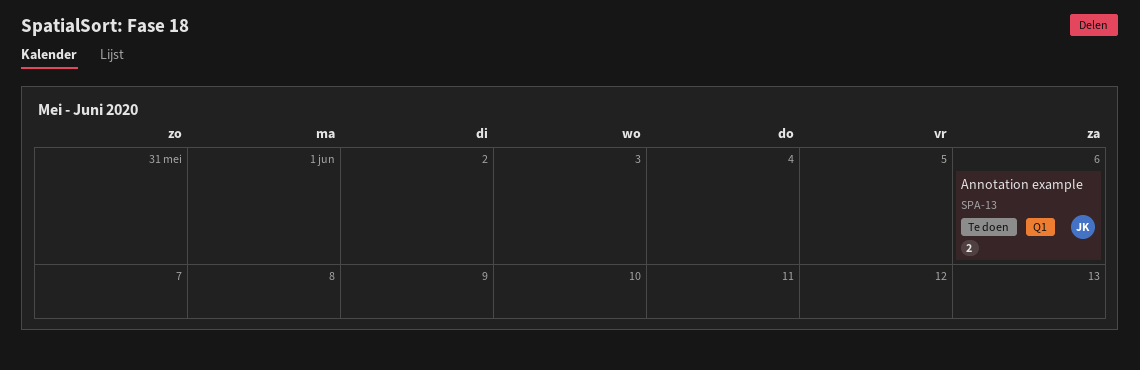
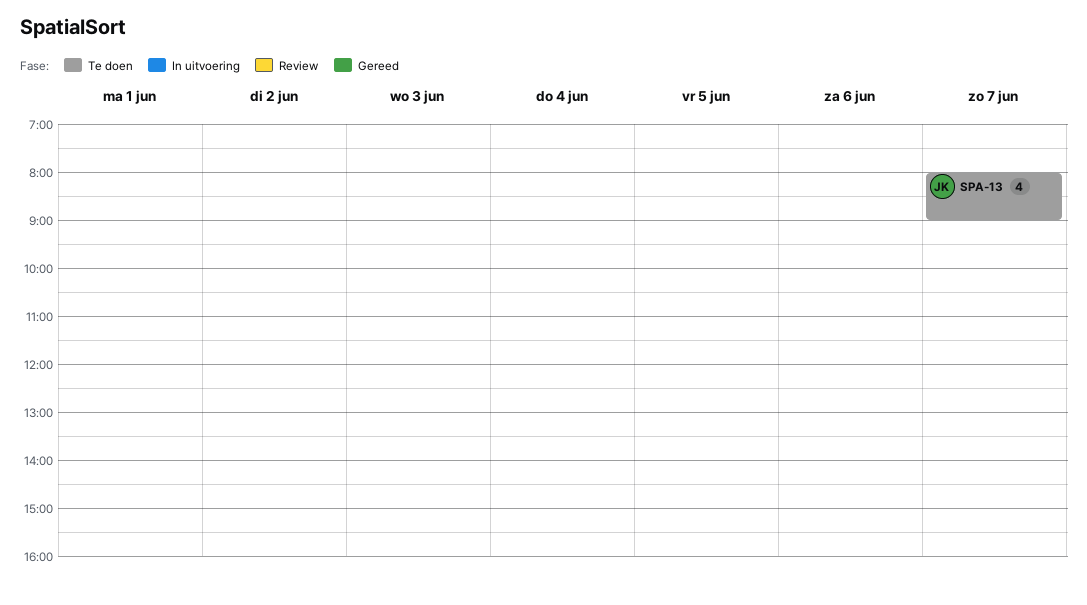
SPA-13, estimate: 2 -> 4
SPA-13, day: Jun 6 -> Jun 7

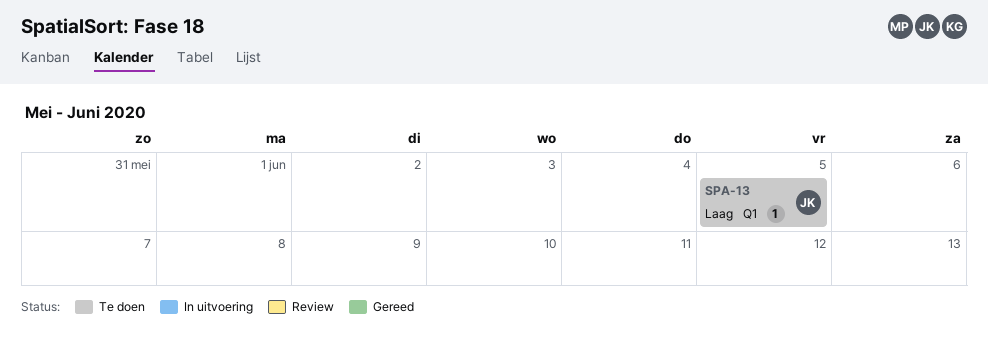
SPA-13, estimate: 4 -> 1
SPA-13, day: Jun 7 -> Jun 5

